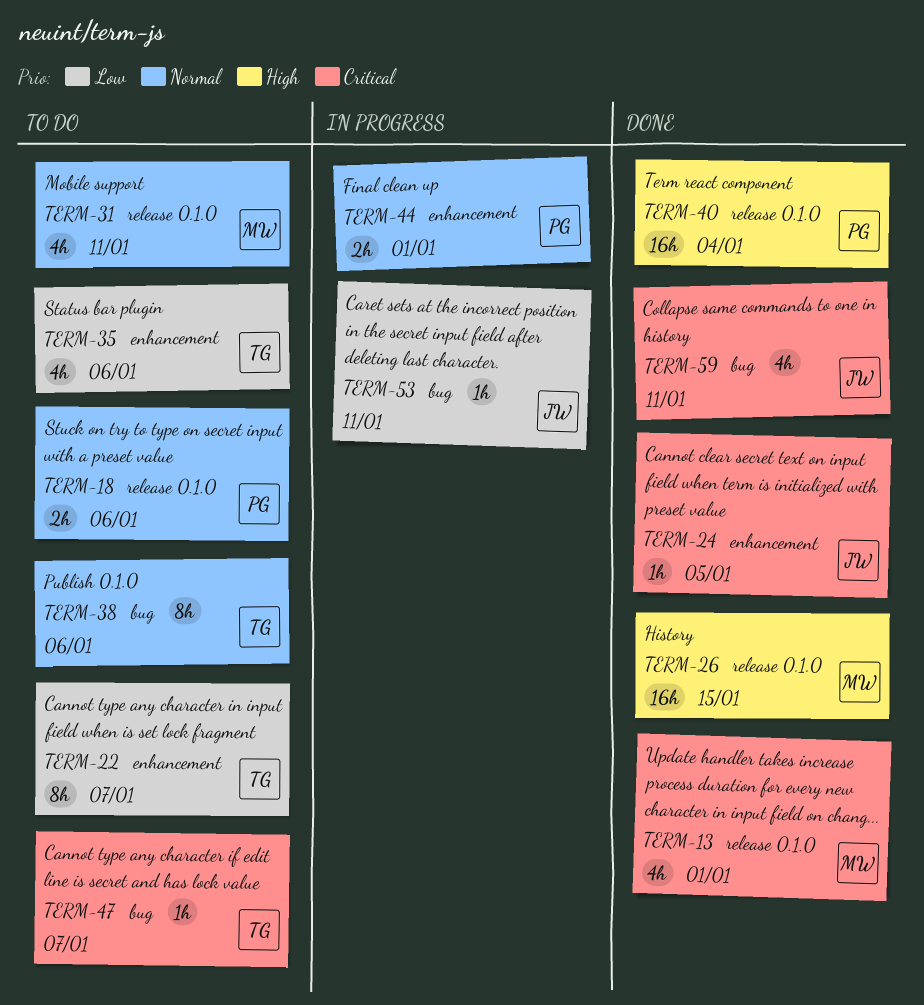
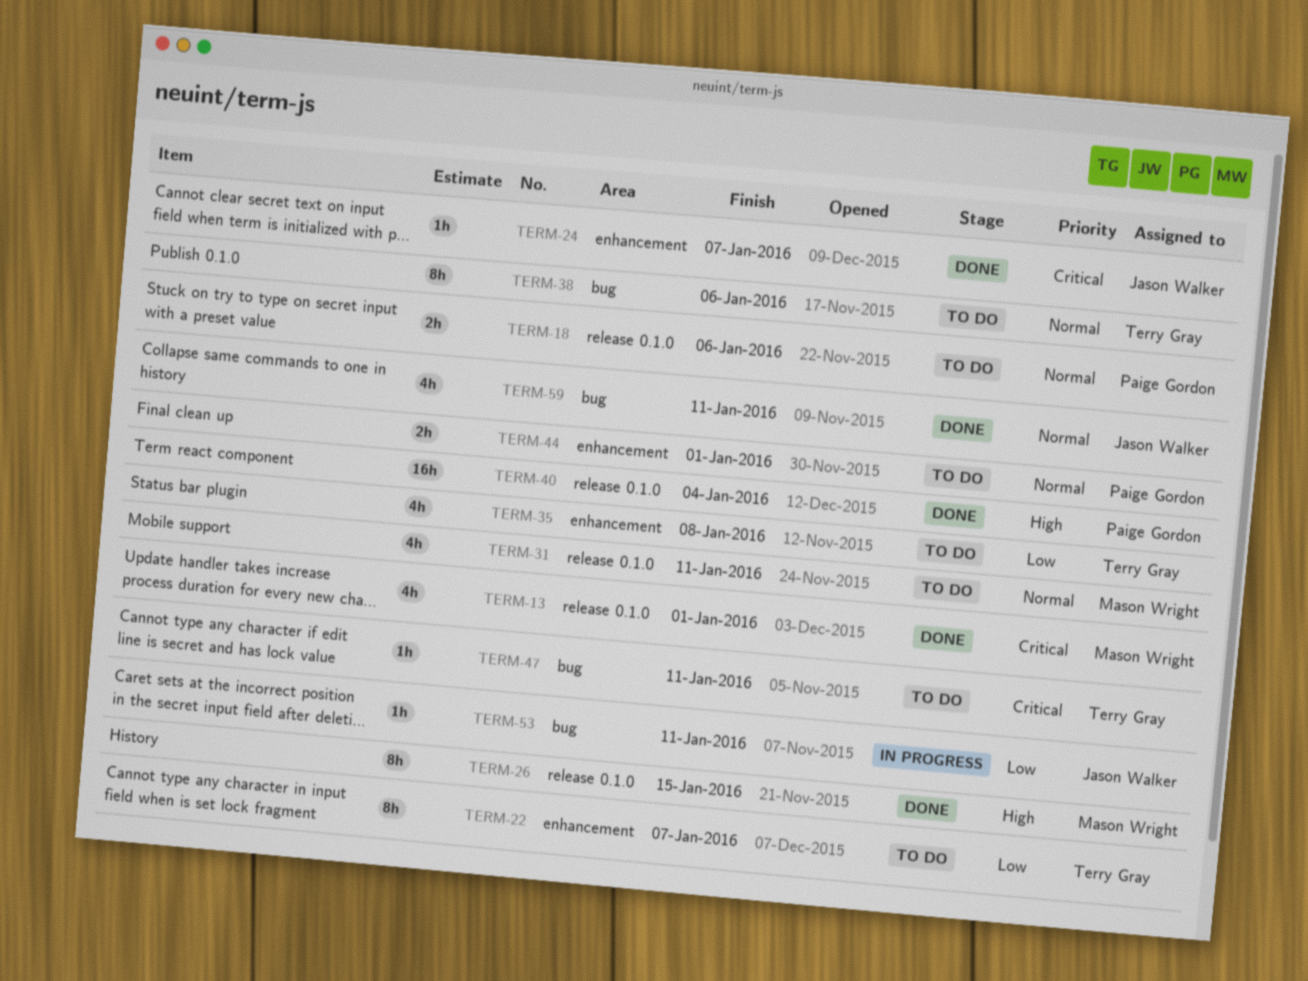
TERM-24, due: Jan 5 -> Jan 7
TERM-26, estimate: 16h -> 8h
TERM-35, due: Jan 6 -> Jan 8
TERM-44, status: In progress -> To do
TERM-47, due: Jan 7 -> Jan 11
TERM-59, priority: Critical -> Normal

